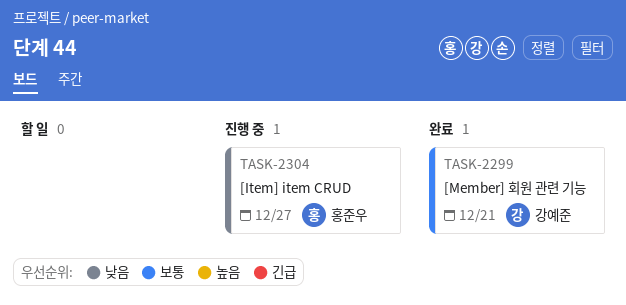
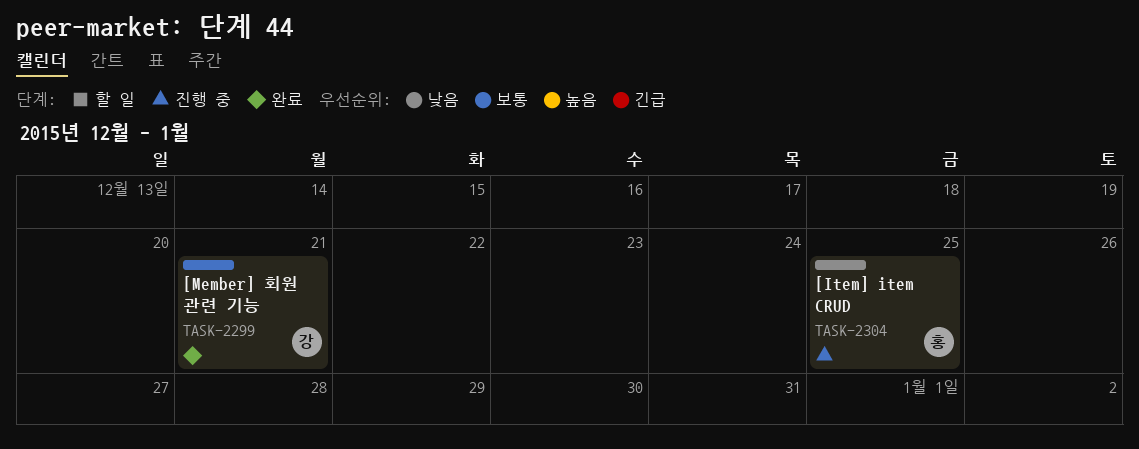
TASK-2304, due: Dec 27 -> Dec 25

